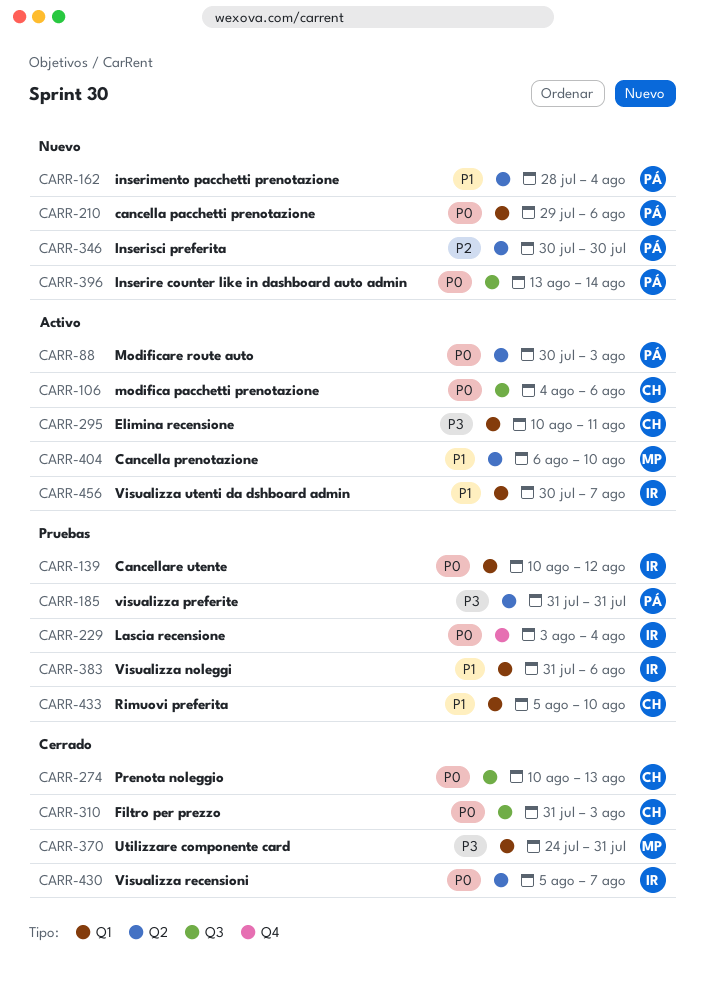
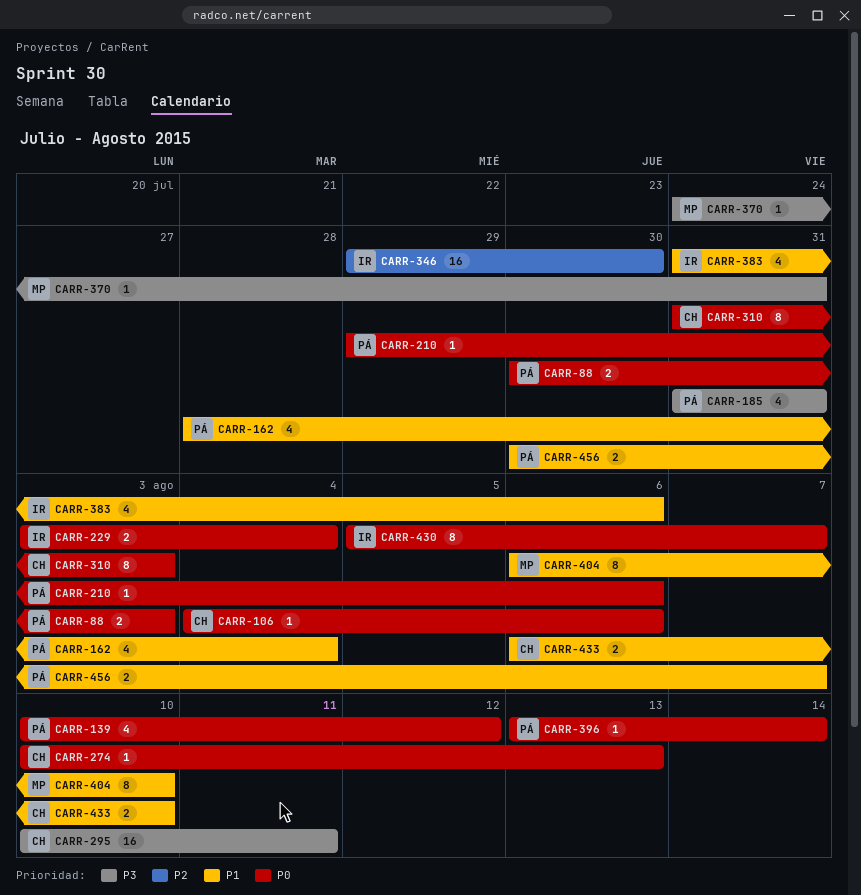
CARR-139, owner: IR -> PÁ
CARR-346, owner: PÁ -> IR
CARR-346, start: Jul 30 -> Jul 29
CARR-433, start: Aug 5 -> Aug 6
CARR-456, owner: IR -> PÁ

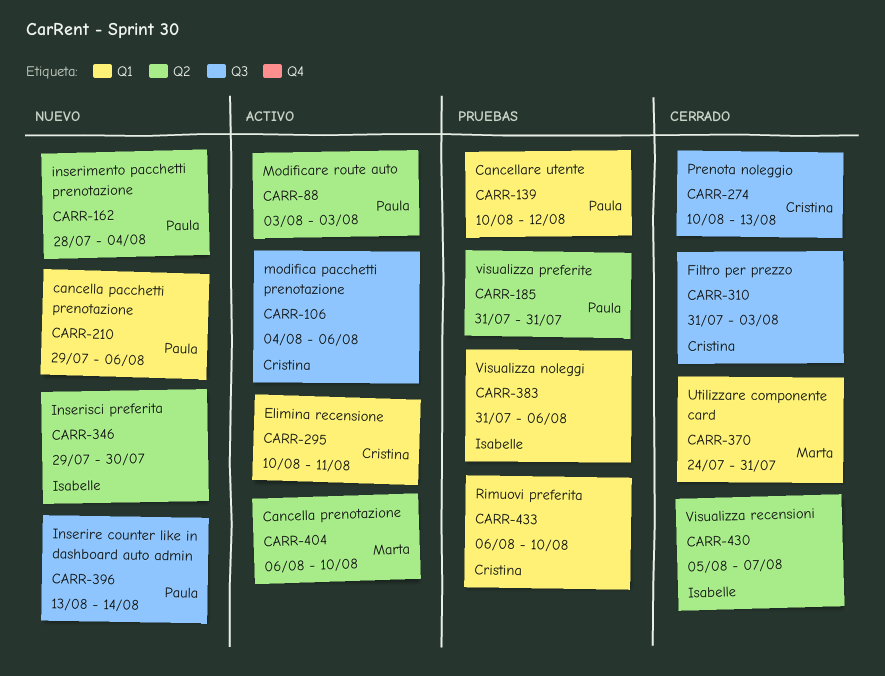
CARR-88, start: Jul 30 -> Aug 3
CARR-229: present -> none
CARR-456: present -> none

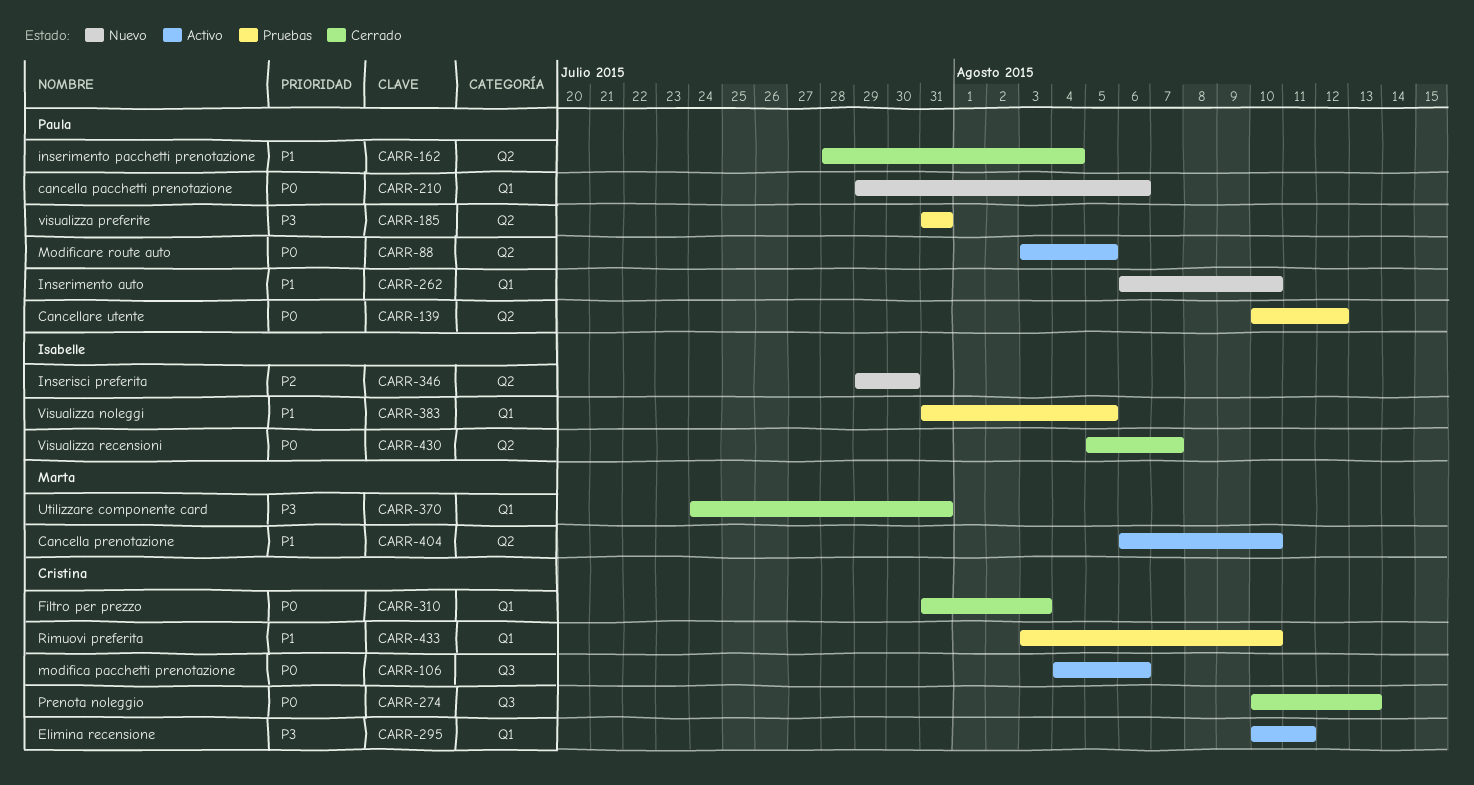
CARR-88, due: Aug 3 -> Aug 5
CARR-139, label: Q1 -> Q2
CARR-162, status: Nuevo -> Cerrado
CARR-262: none -> present
CARR-310, label: Q3 -> Q1
CARR-383, due: Aug 6 -> Aug 5
CARR-396: present -> none
CARR-433, start: Aug 6 -> Aug 3

